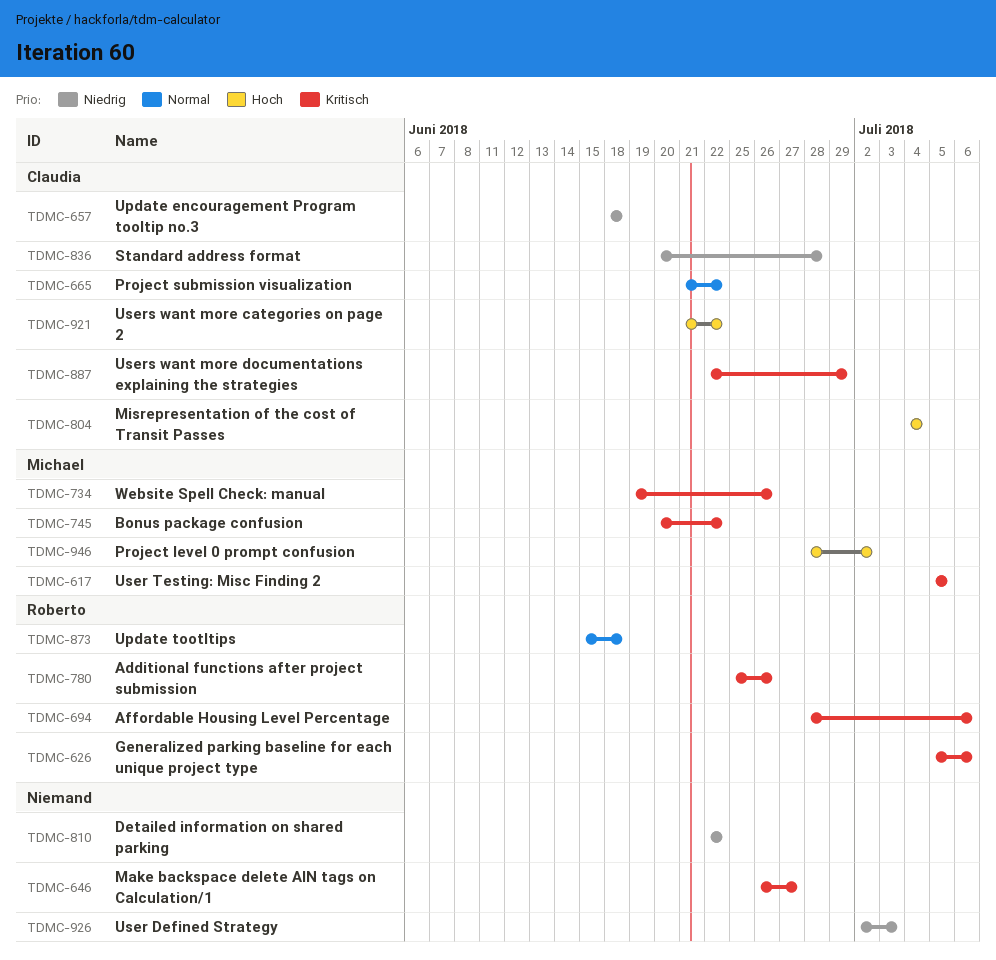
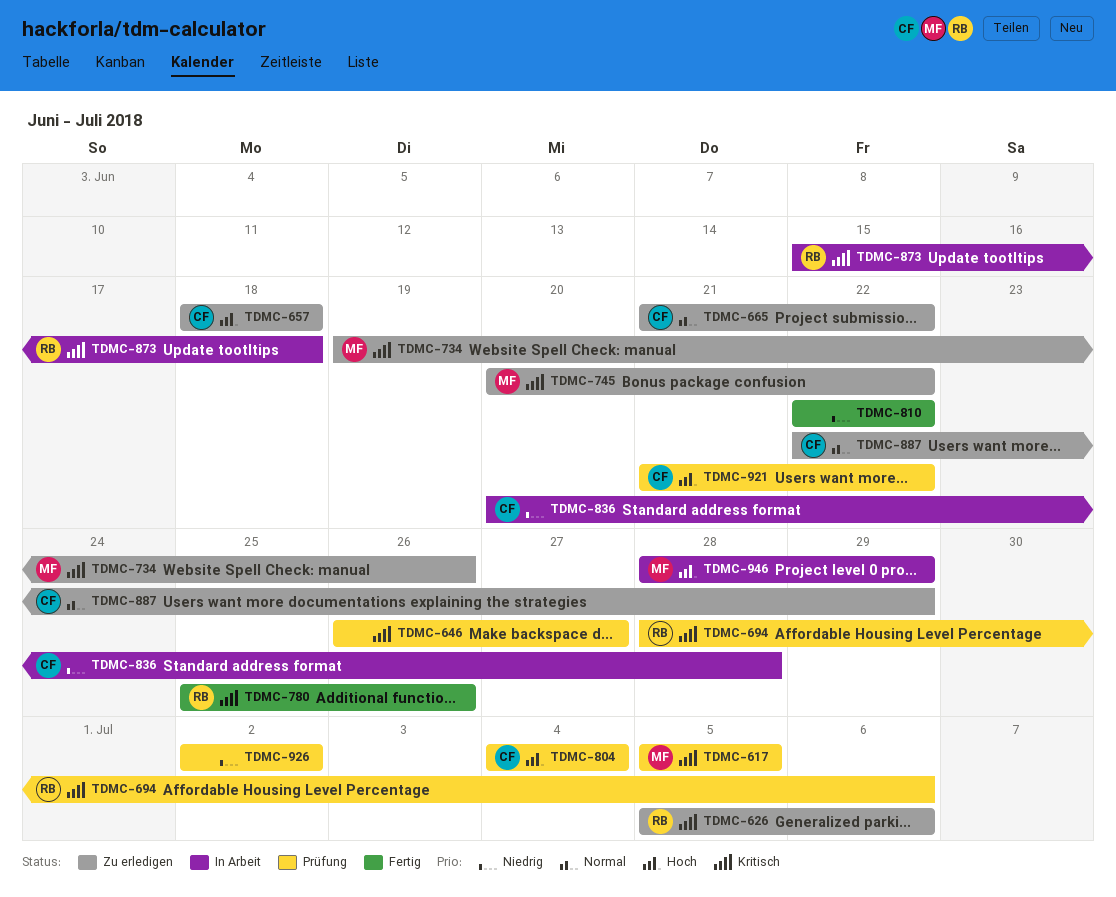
TDMC-657, priority: Niedrig -> Hoch
TDMC-873, priority: Normal -> Kritisch
TDMC-887, priority: Kritisch -> Normal
TDMC-926, due: Jul 3 -> Jul 2
TDMC-946, due: Jul 2 -> Jun 29

